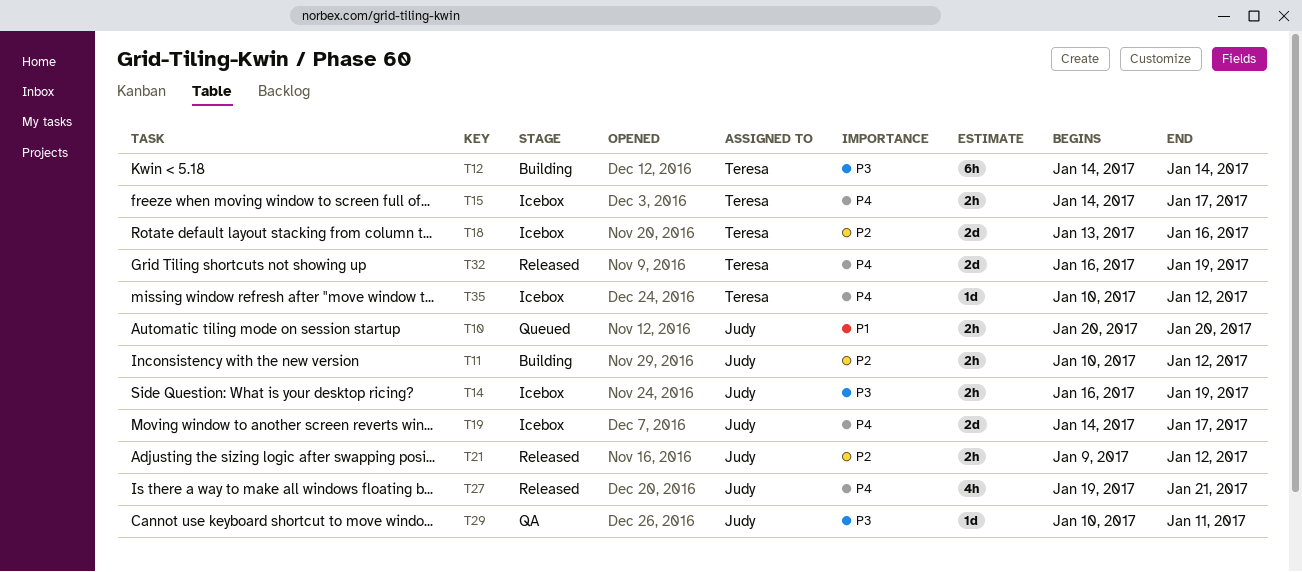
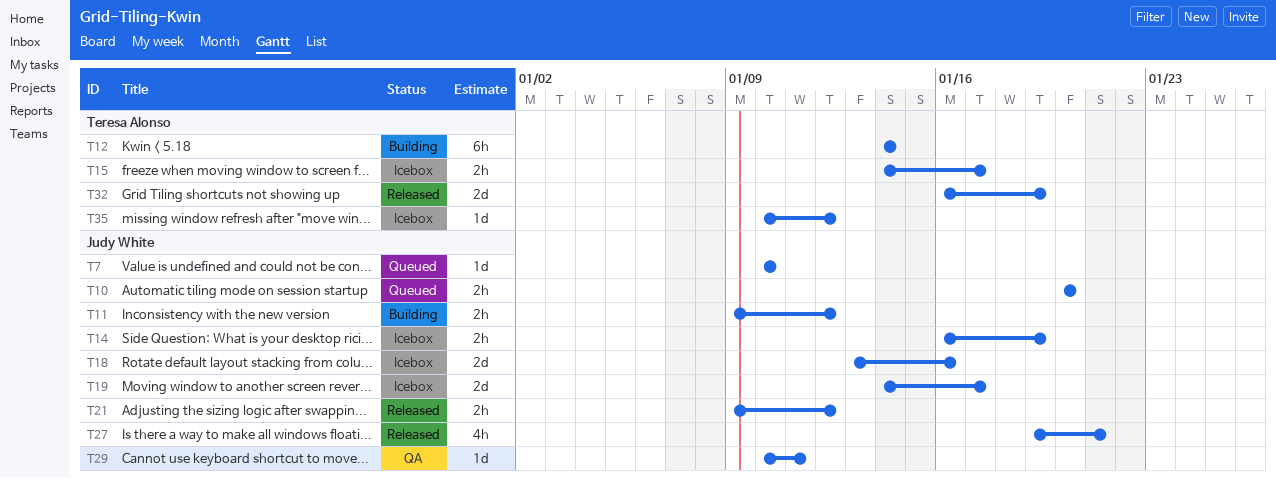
T7: none -> present
T11, start: Jan 10 -> Jan 9
T18, owner: Teresa Alonso -> Judy White

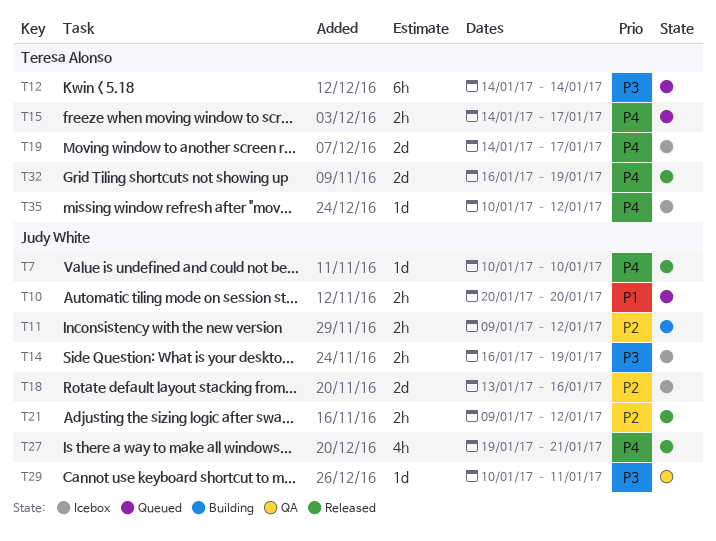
T7, status: Queued -> Released
T12, status: Building -> Queued
T15, status: Icebox -> Queued
T19, owner: Judy White -> Teresa Alonso

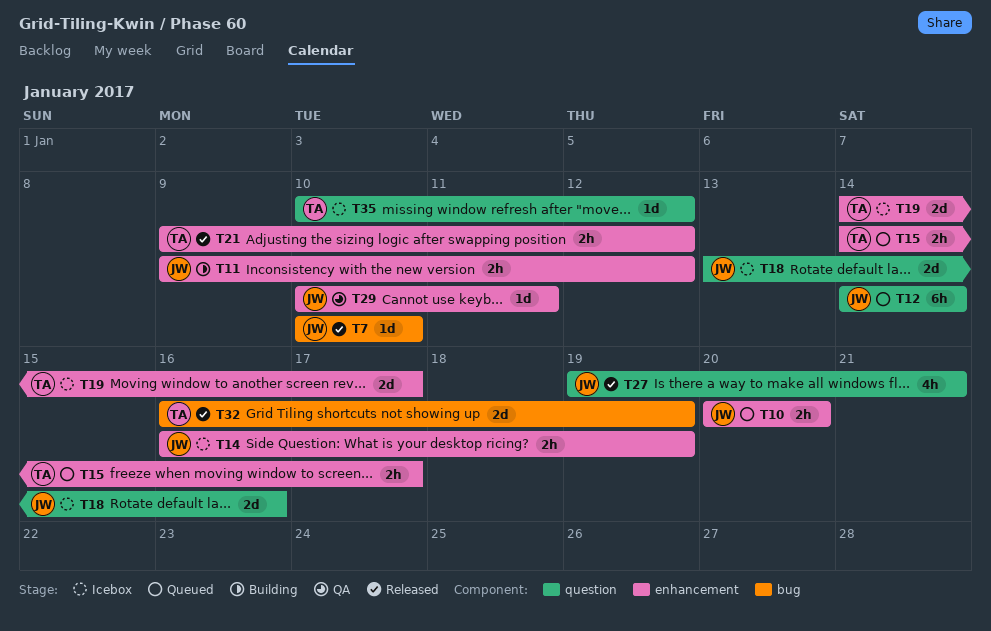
T12, owner: Teresa Alonso -> Judy White
T21, owner: Judy White -> Teresa Alonso

